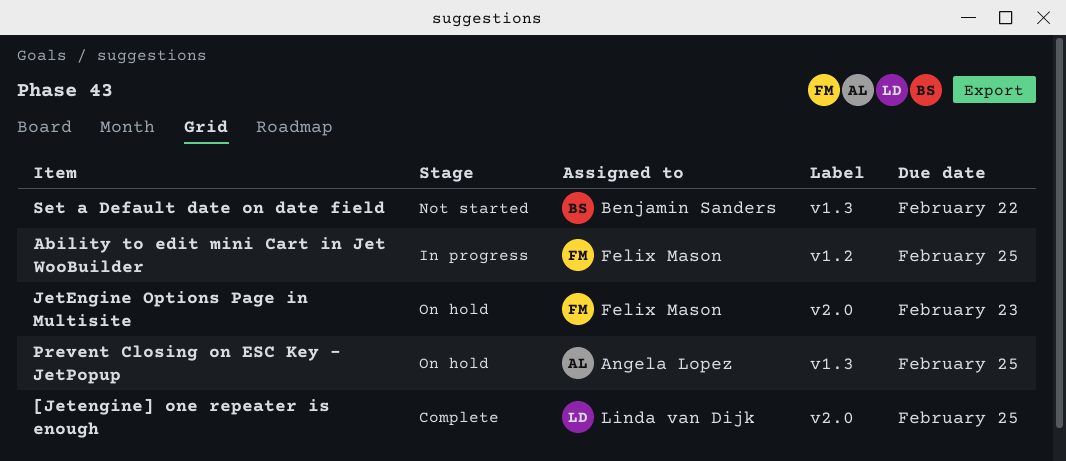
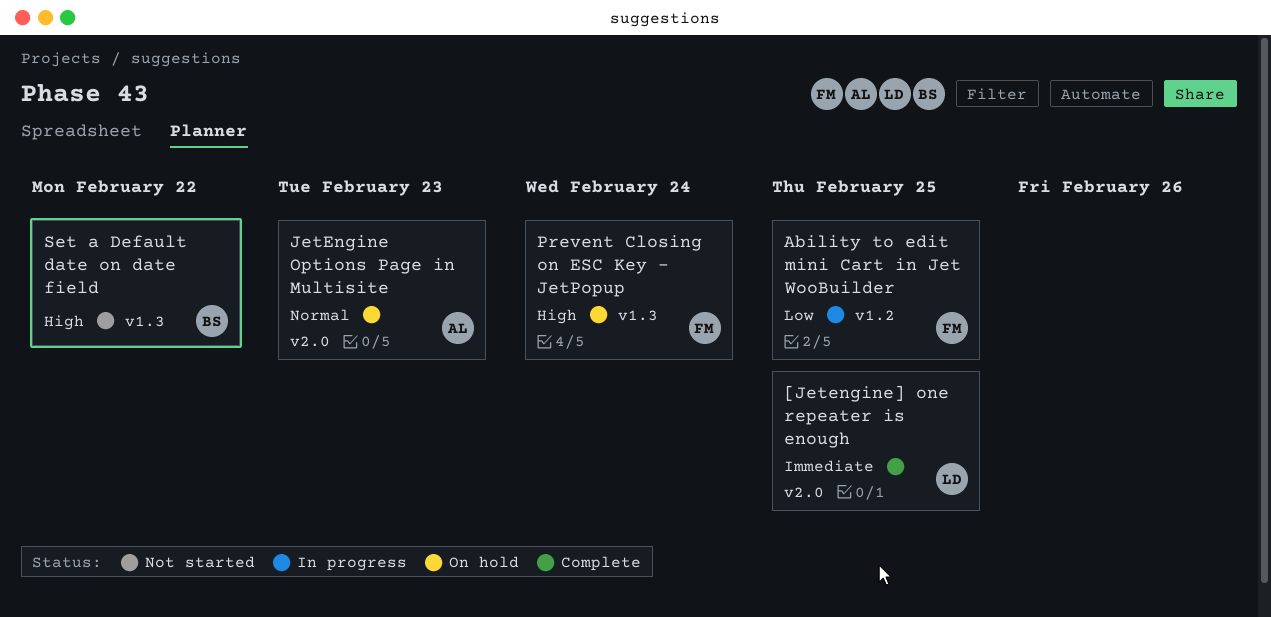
JetEngine Options Page in Multisite, owner: Felix Mason -> Angela Lopez
Prevent Closing on ESC Key - JetPopup, owner: Angela Lopez -> Felix Mason
Prevent Closing on ESC Key - JetPopup, due: Feb 25 -> Feb 24

